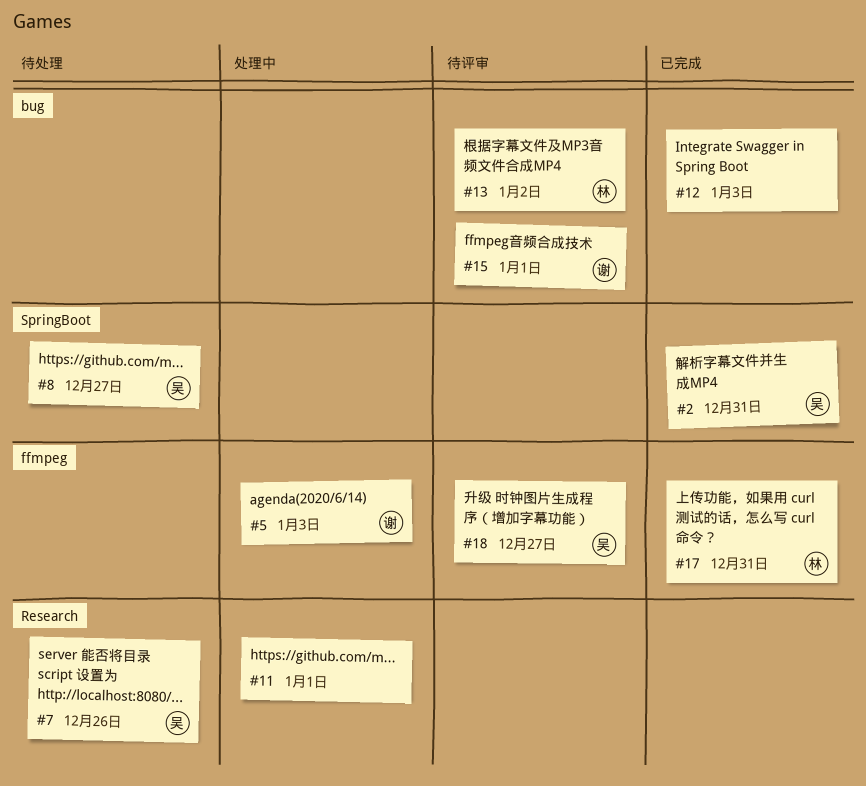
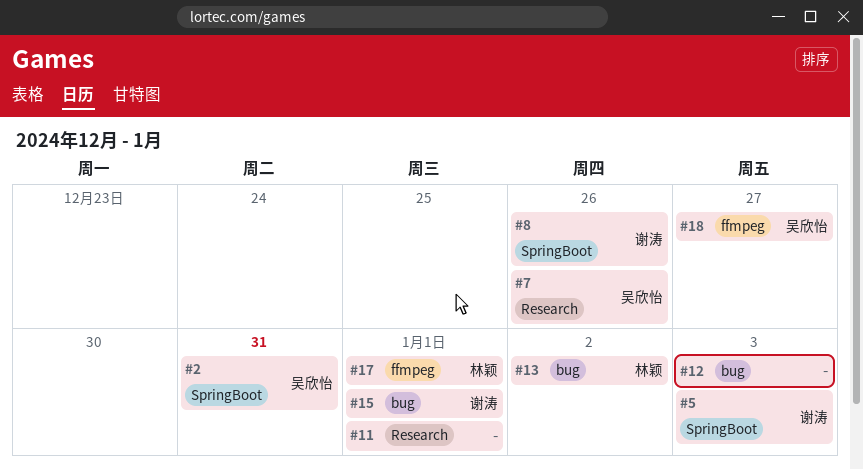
#5, label: ffmpeg -> SpringBoot
#8, owner: 吴欣怡 -> 谢涛
#8, due: Dec 27 -> Dec 26
#17, due: Dec 31 -> Jan 1

